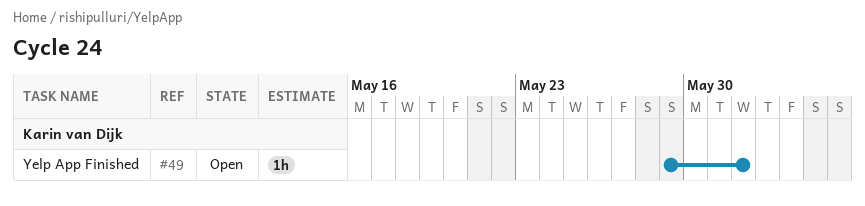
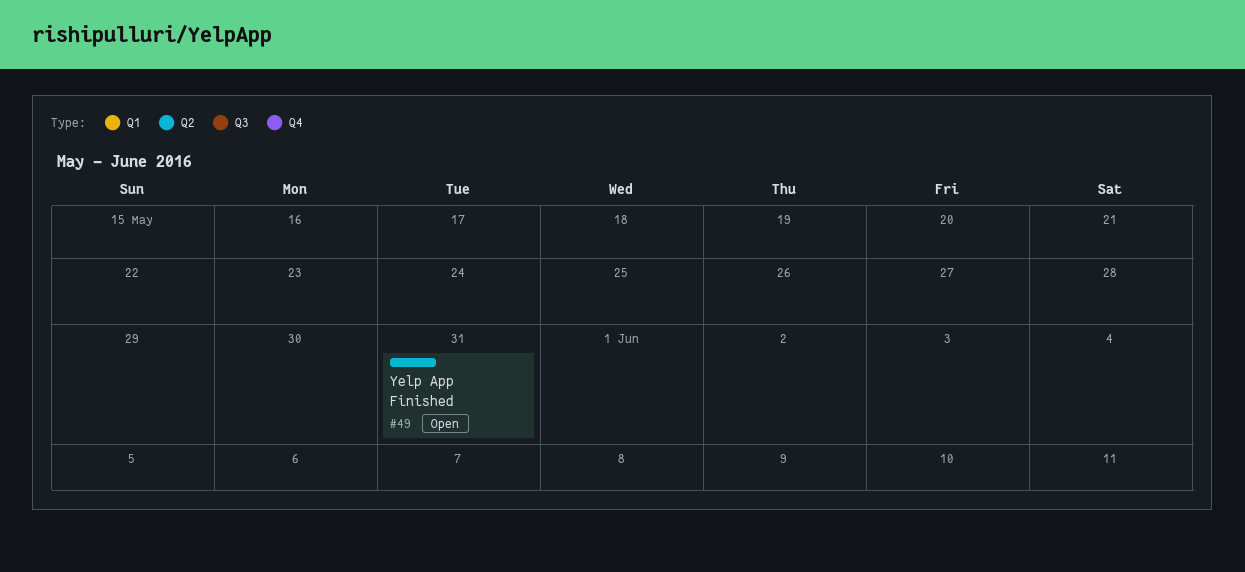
#49, due: Jun 1 -> May 31

